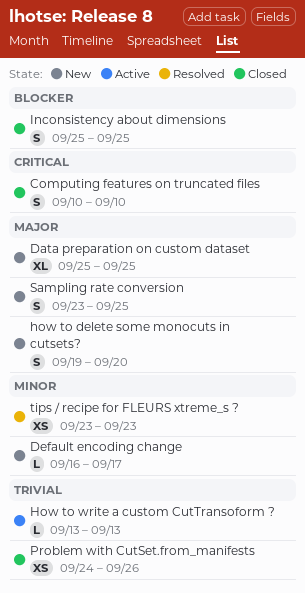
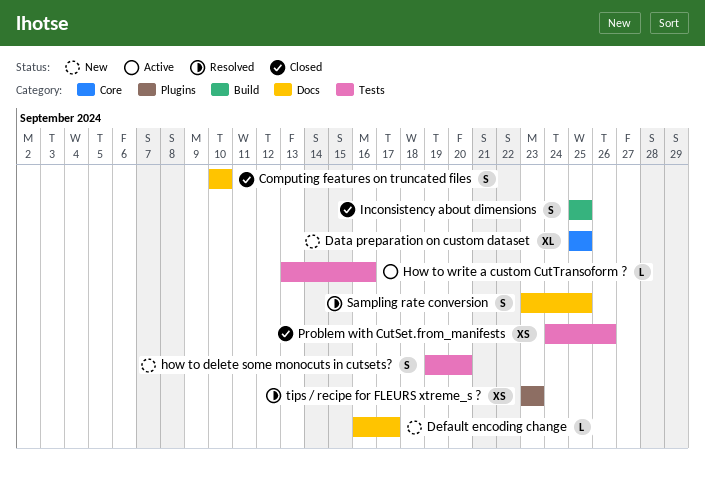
How to write a custom CutTransoform ?, due: Sep 13 -> Sep 16
Sampling rate conversion, status: New -> Resolved

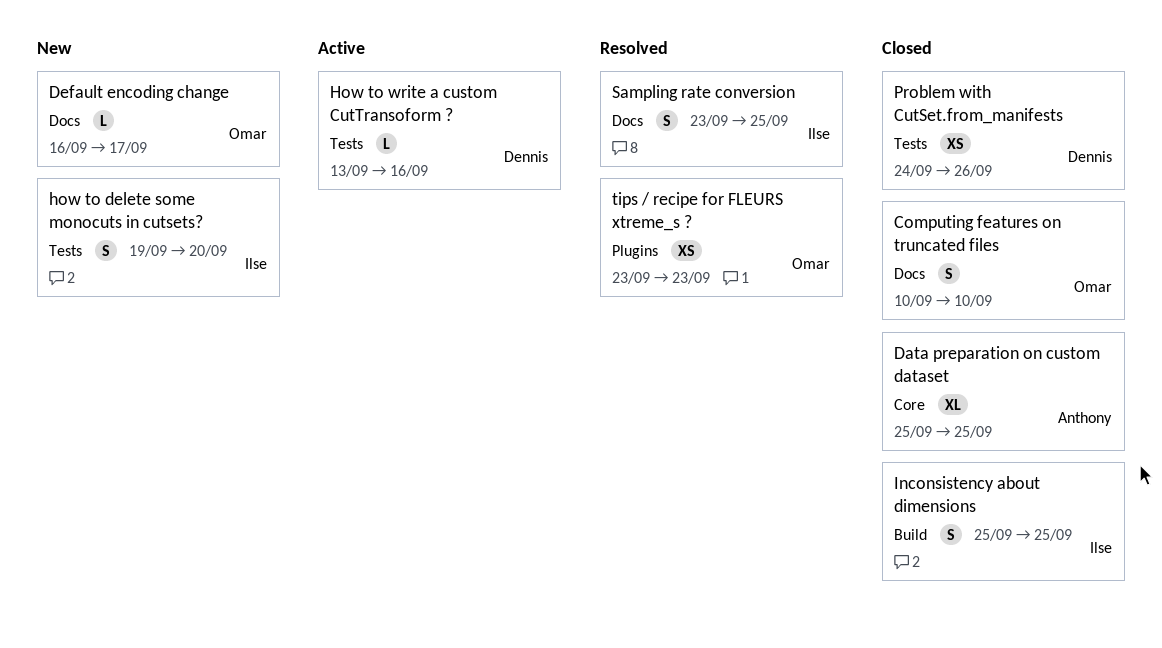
Data preparation on custom dataset, status: New -> Closed

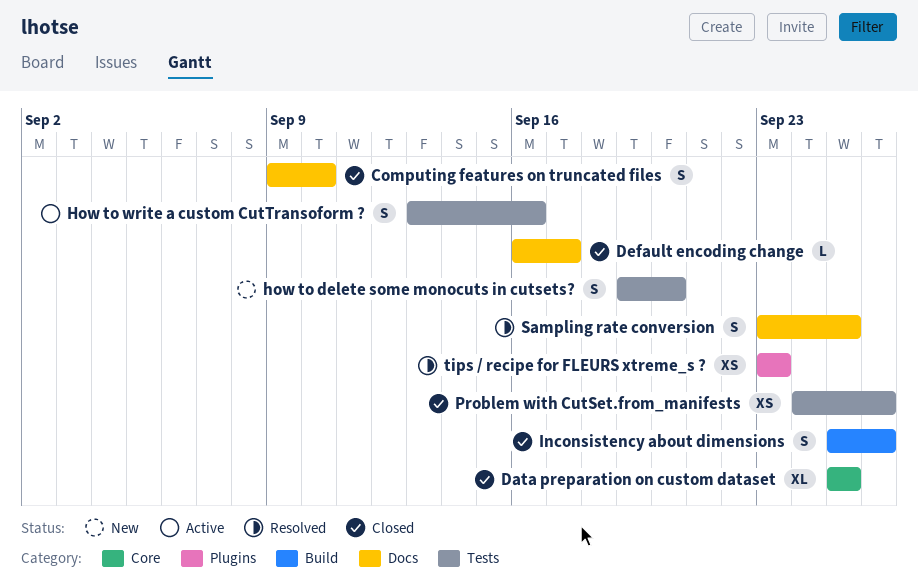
Computing features on truncated files, start: Sep 10 -> Sep 9
Default encoding change, status: New -> Closed
How to write a custom CutTransoform ?, estimate: L -> S
Inconsistency about dimensions, due: Sep 25 -> Sep 26

